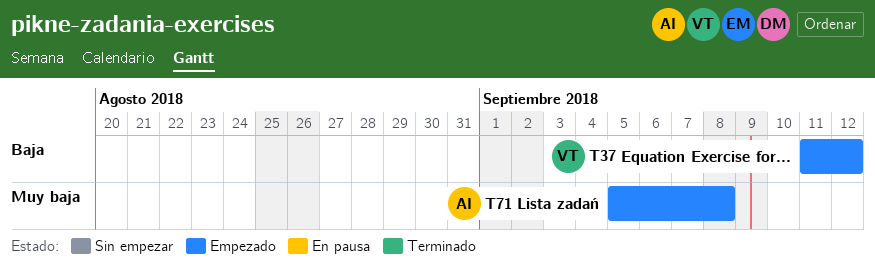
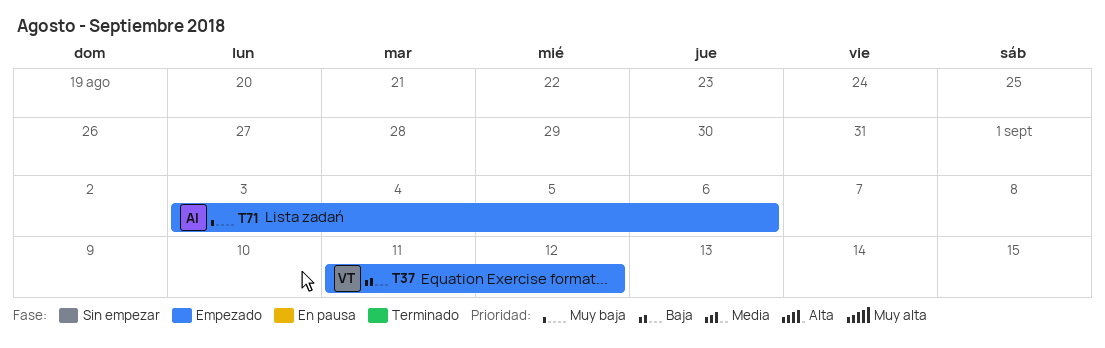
T71, start: Sep 5 -> Sep 3
T71, due: Sep 8 -> Sep 6

